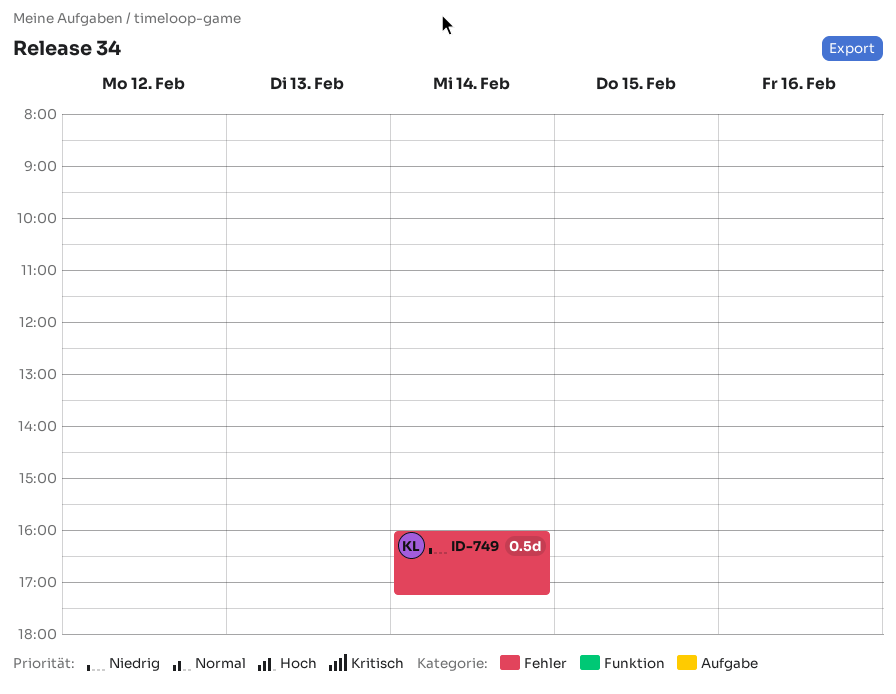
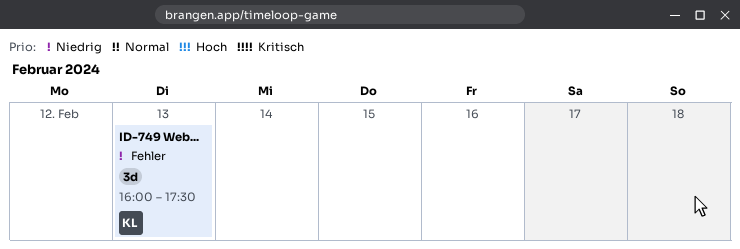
ID-749, estimate: 0.5d -> 3d
ID-749, day: Feb 14 -> Feb 13
ID-749, ends: 17:15 -> 17:30

